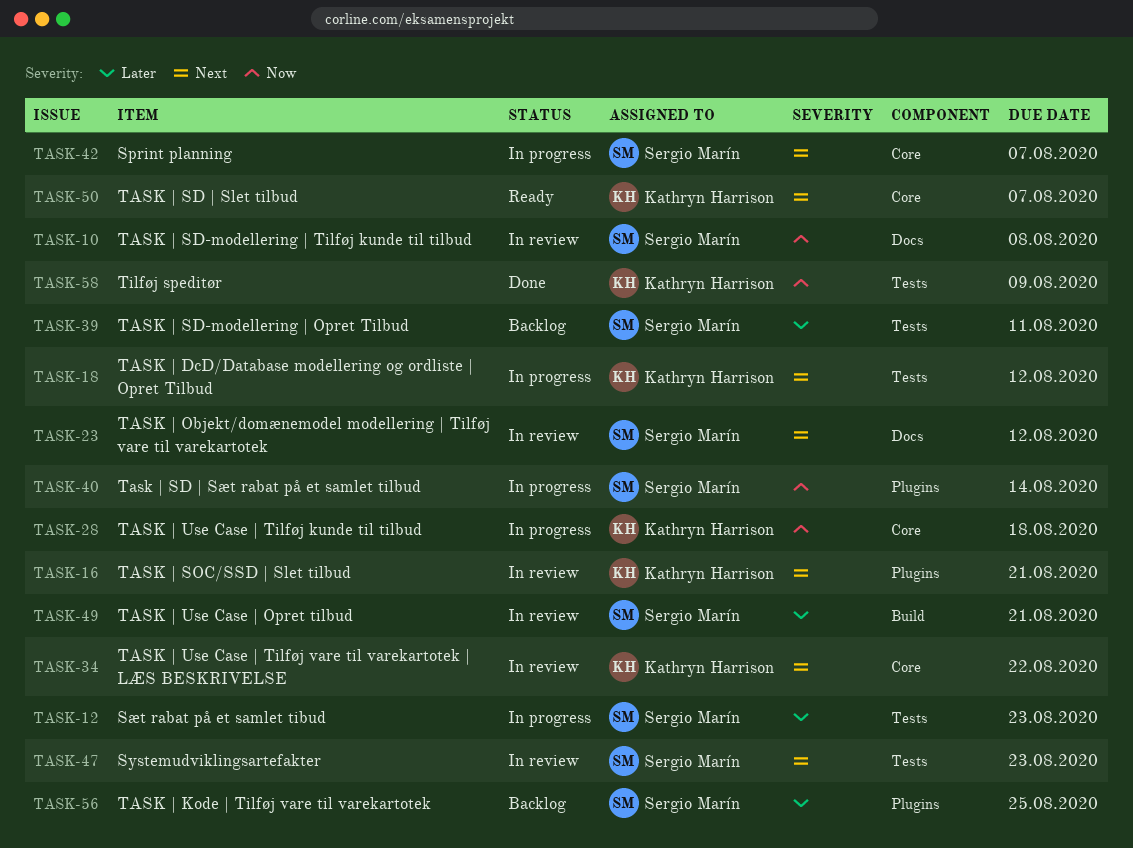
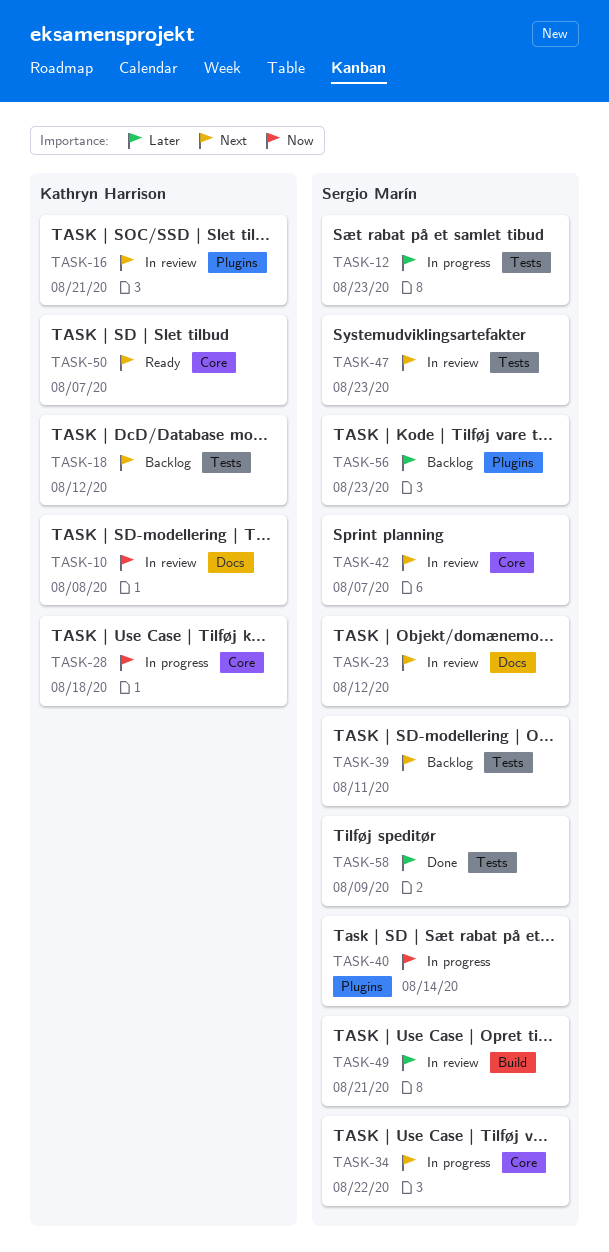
TASK-10, owner: Sergio Marín -> Kathryn Harrison
TASK-18, status: In progress -> Backlog
TASK-34, status: In review -> In progress
TASK-34, owner: Kathryn Harrison -> Sergio Marín
TASK-39, priority: Later -> Next
TASK-42, status: In progress -> In review
TASK-56, due: Aug 25 -> Aug 23
TASK-58, owner: Kathryn Harrison -> Sergio Marín
TASK-58, priority: Now -> Later

